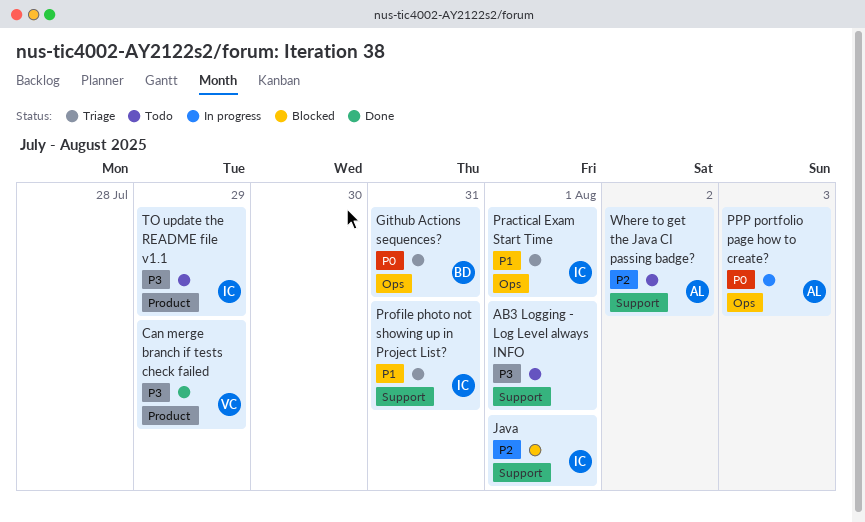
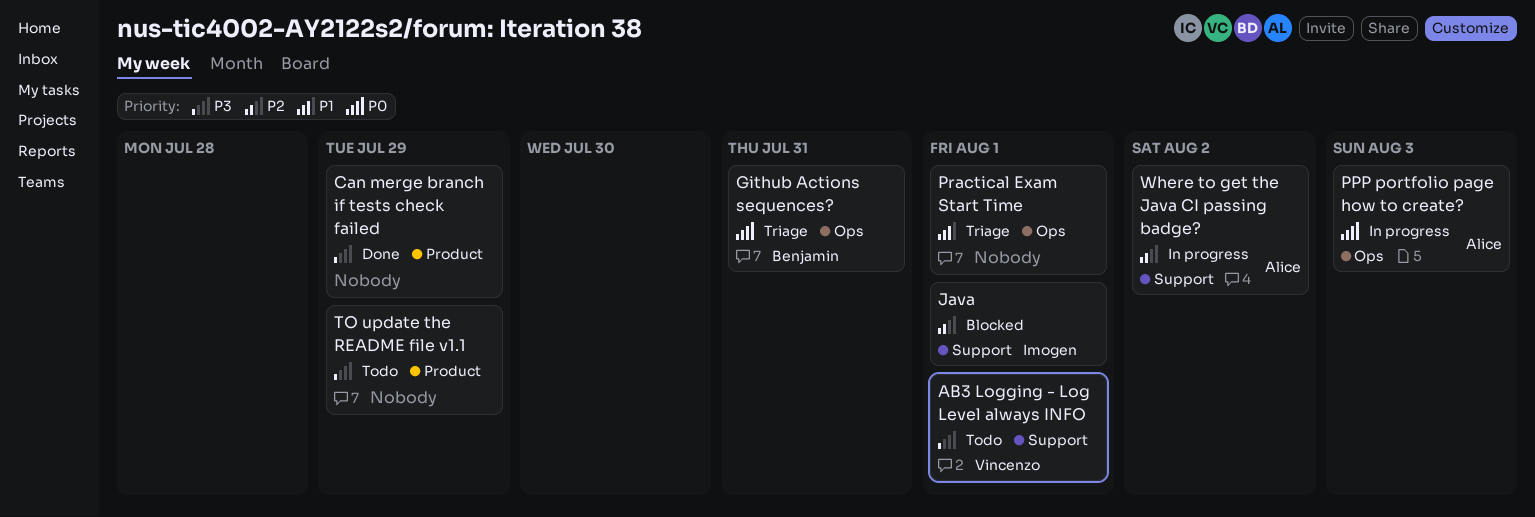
AB3 Logging - Log Level always INFO, owner: none -> Vincenzo
Can merge branch if tests check failed, owner: Vincenzo -> none
Practical Exam Start Time, owner: Imogen -> none
Profile photo not showing up in Project List?: present -> none
TO update the README file v1.1, owner: Imogen -> none
Where to get the Java CI passing badge?, status: Todo -> In progress

